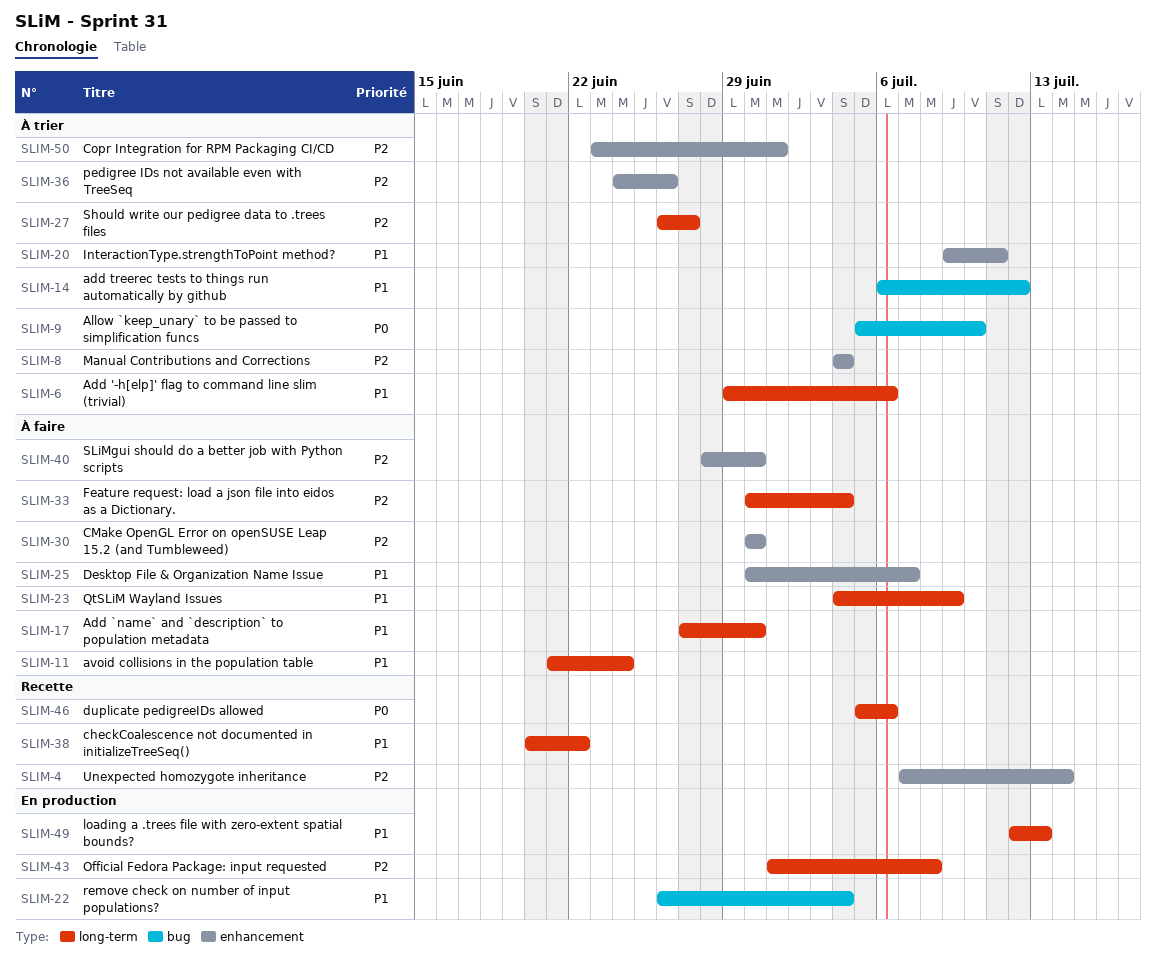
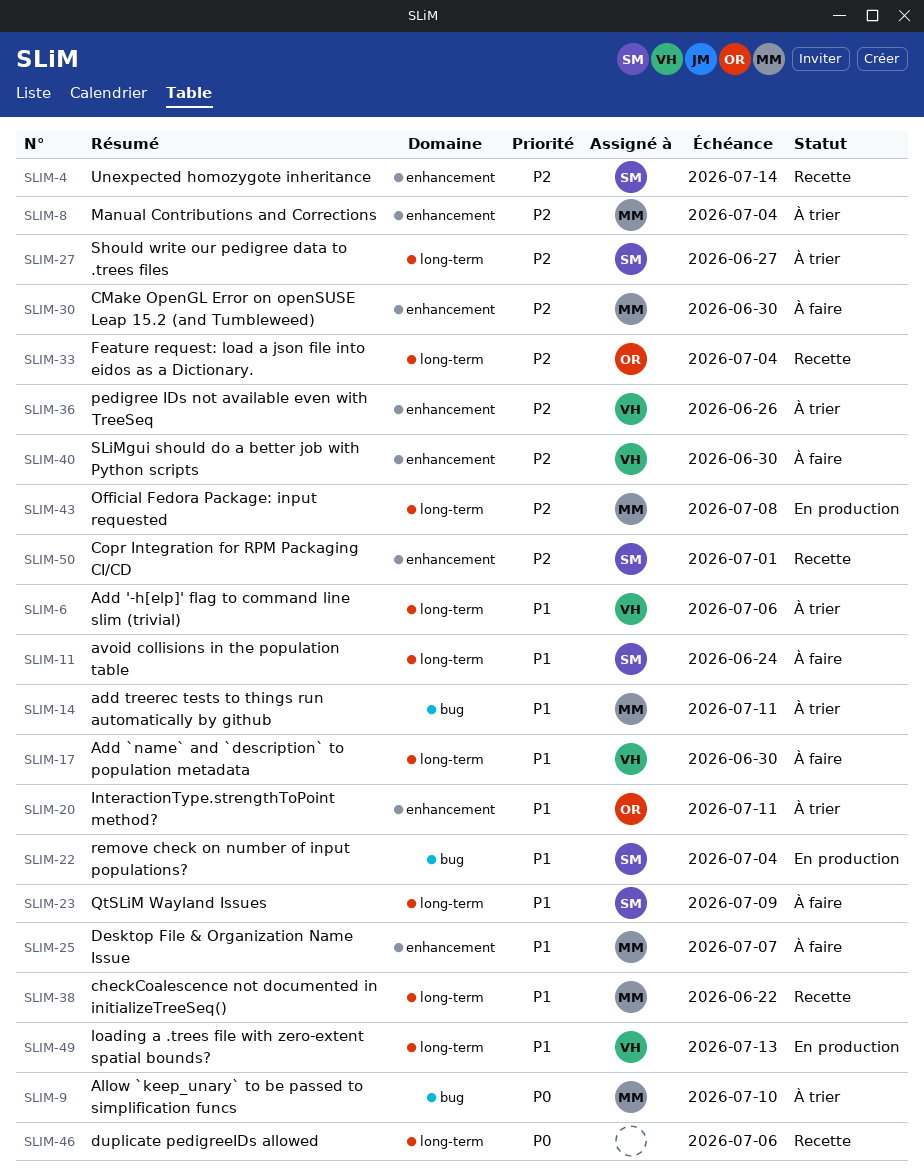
SLIM-14, due: Jul 12 -> Jul 11
SLIM-33, status: À faire -> Recette
SLIM-50, status: À trier -> Recette

